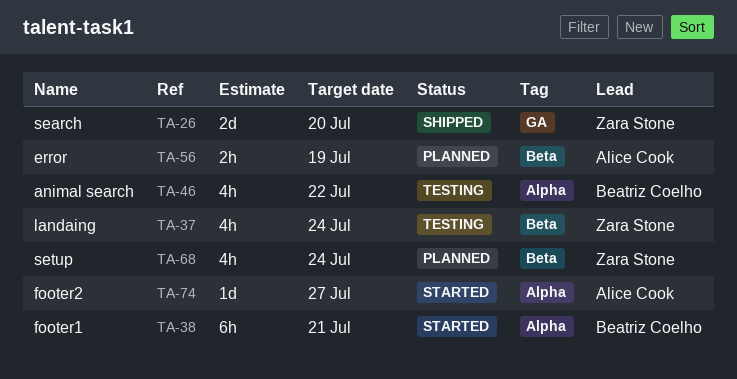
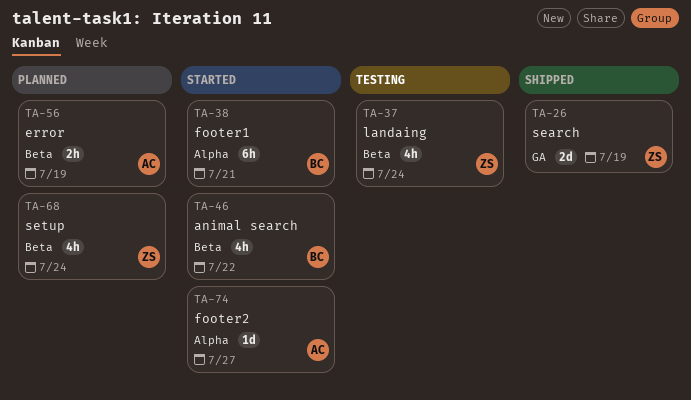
TA-26, due: Jul 20 -> Jul 19
TA-46, status: Testing -> Started
TA-46, label: Alpha -> Beta

